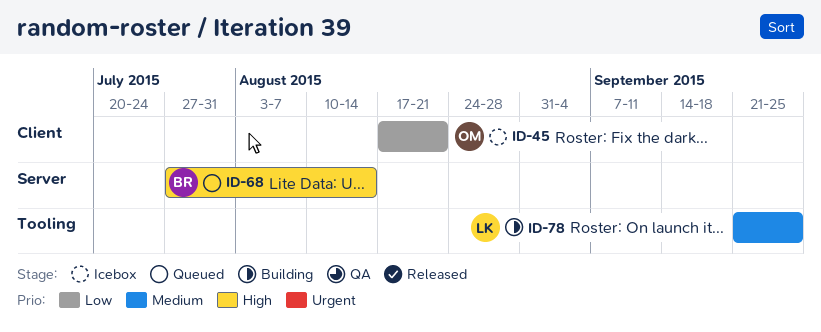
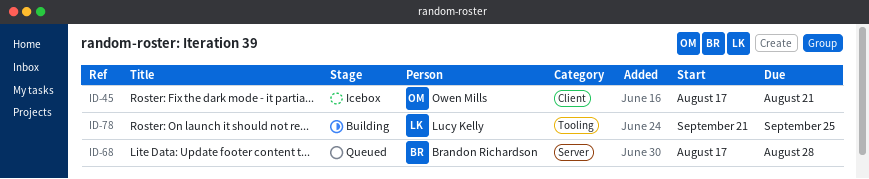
ID-68, start: Jul 27 -> Aug 17
ID-68, due: Aug 14 -> Aug 28

